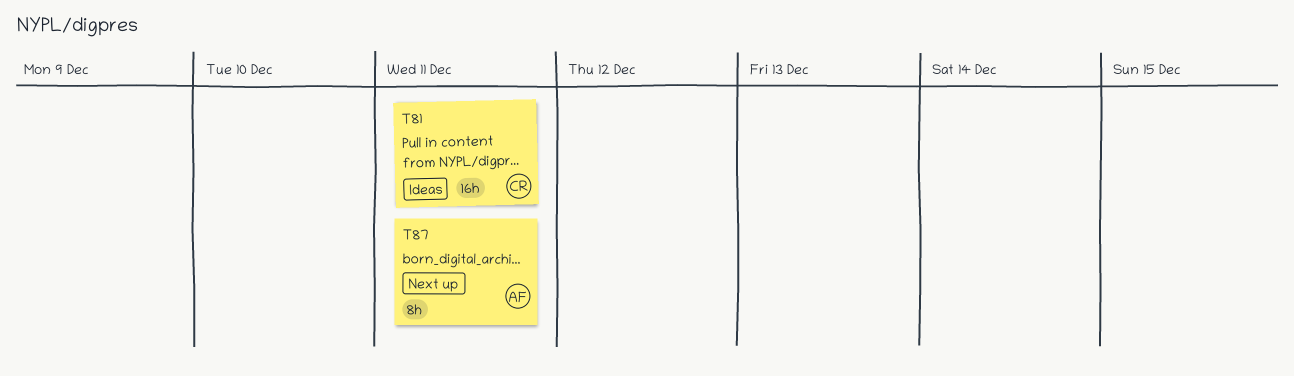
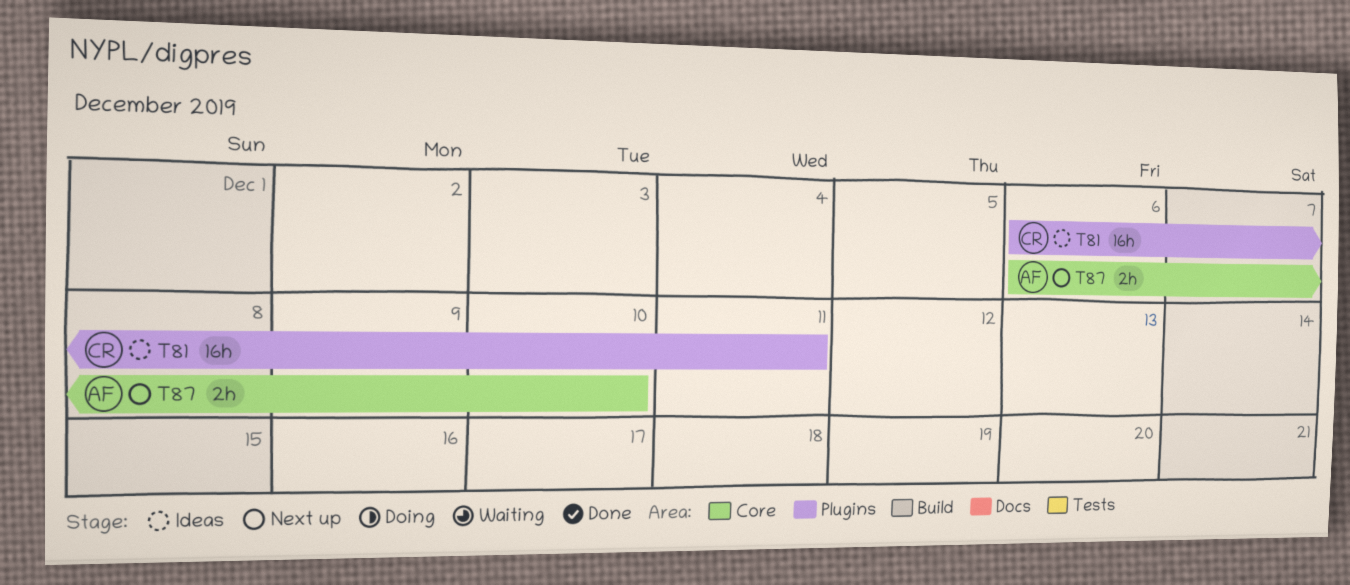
T87, estimate: 8h -> 2h
T87, due: Dec 11 -> Dec 10

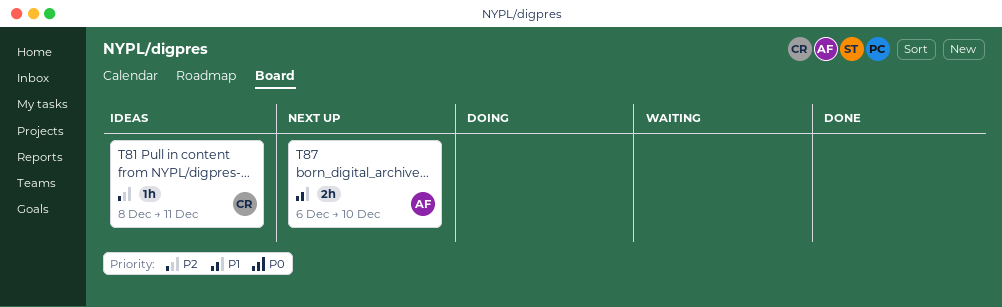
T81, estimate: 16h -> 1h
T81, start: Dec 6 -> Dec 8

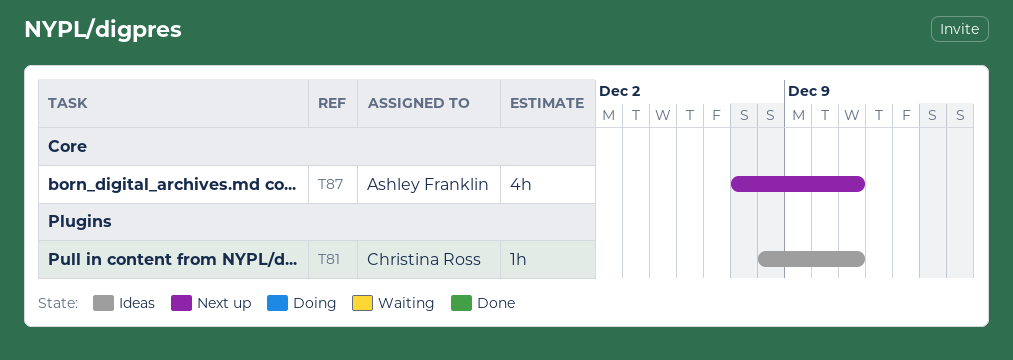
T87, estimate: 2h -> 4h
T87, start: Dec 6 -> Dec 7
T87, due: Dec 10 -> Dec 11

